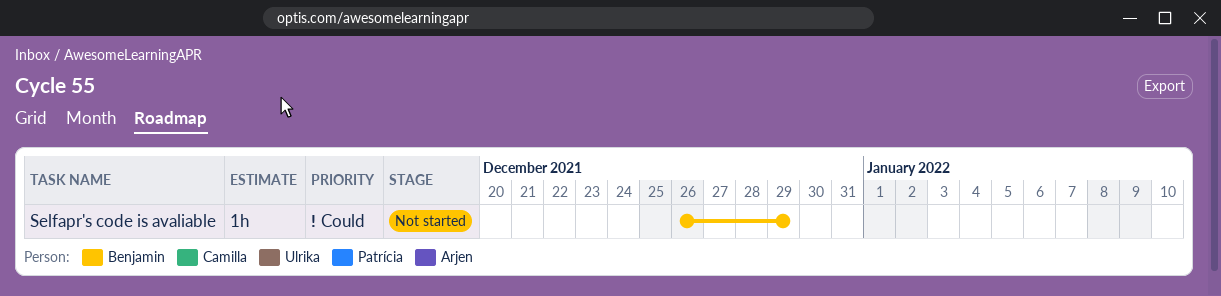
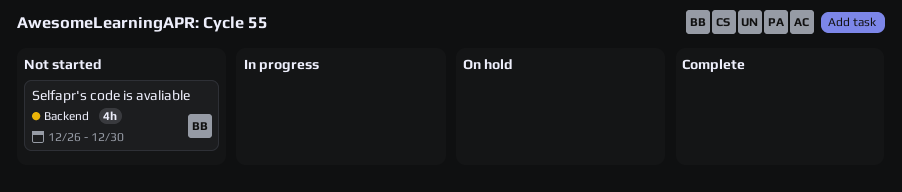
Selfapr's code is avaliable, estimate: 1h -> 4h
Selfapr's code is avaliable, due: Dec 29 -> Dec 30

